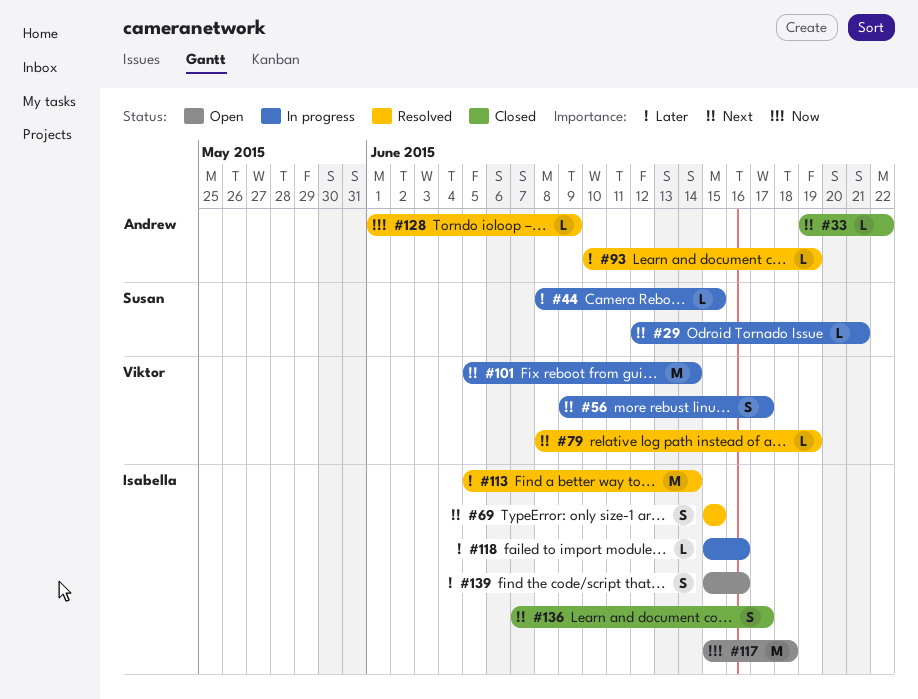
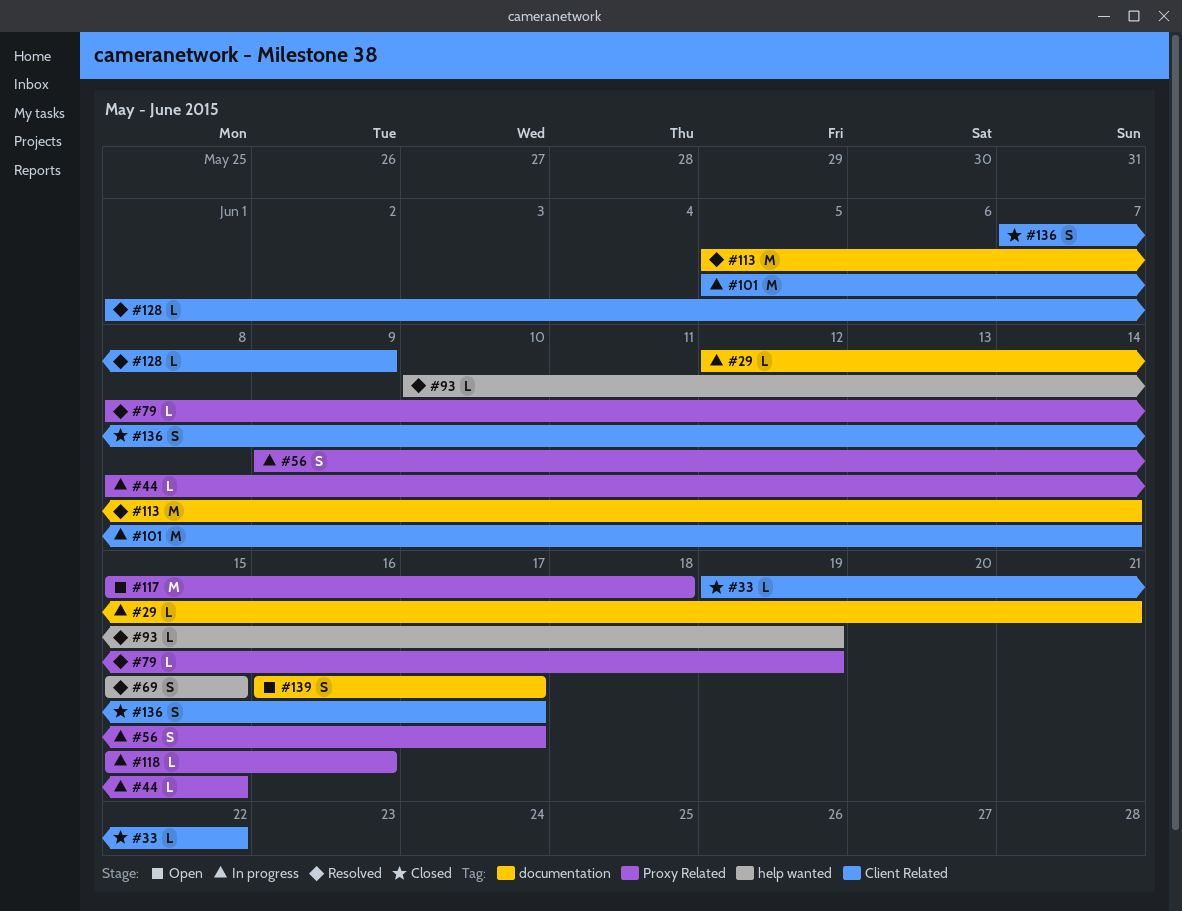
#139, start: Jun 15 -> Jun 16
#139, due: Jun 16 -> Jun 17

